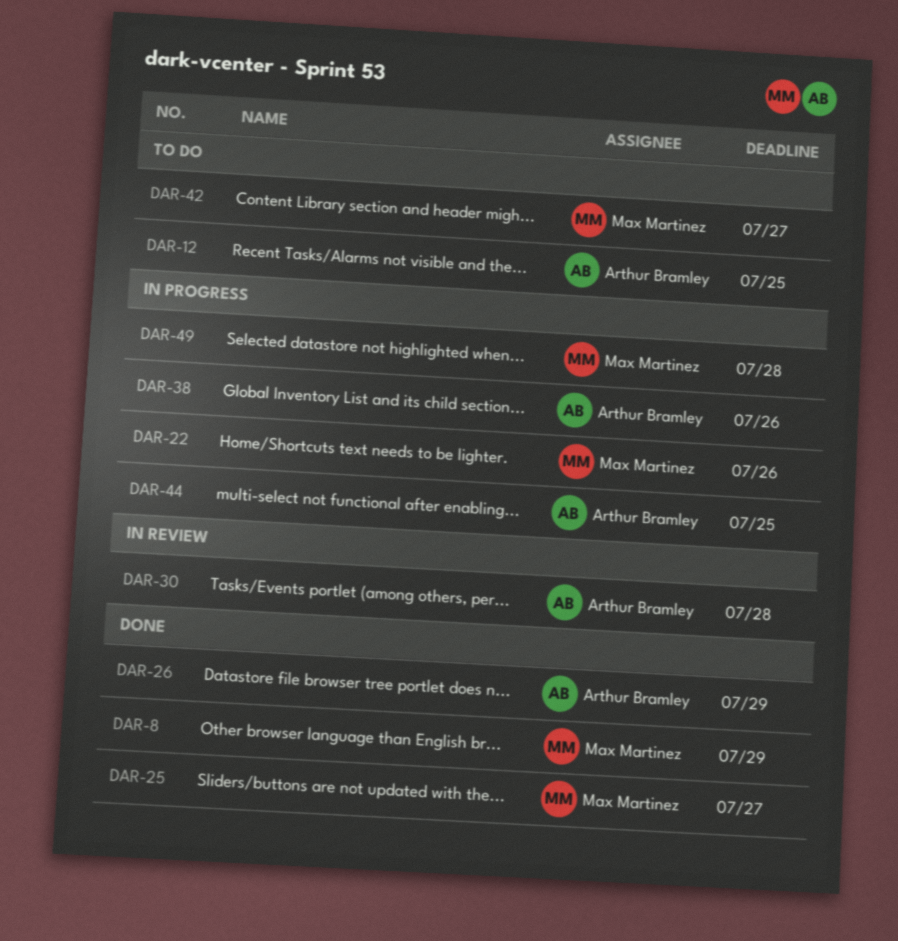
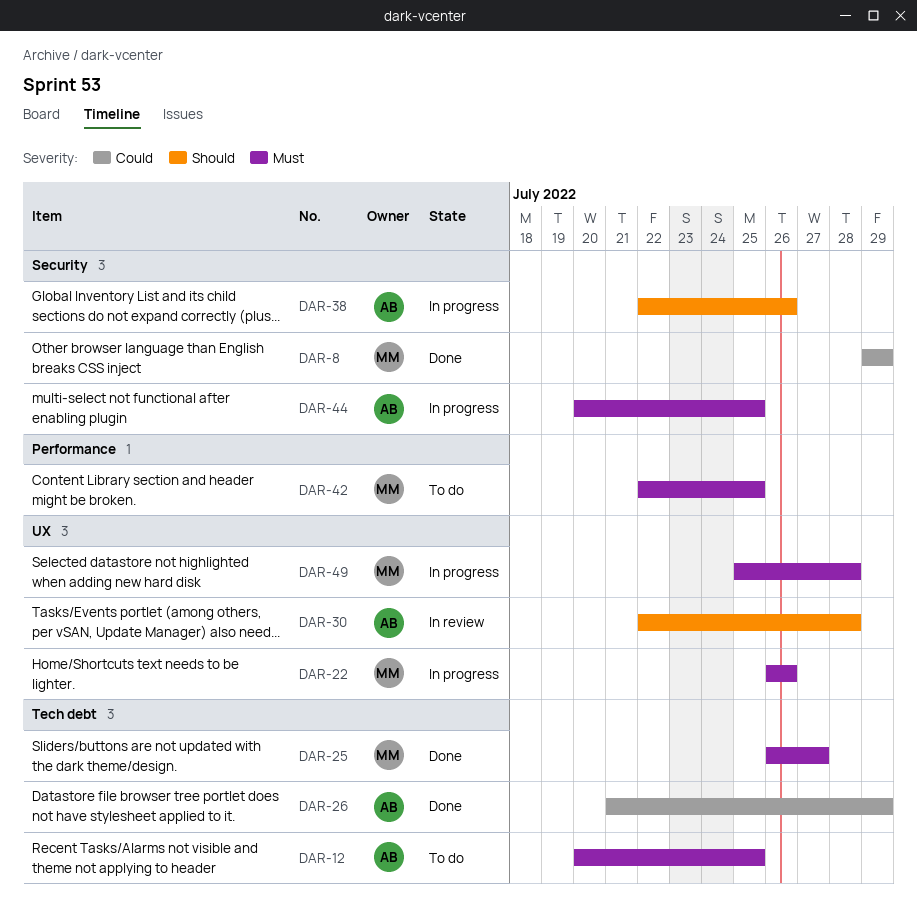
DAR-42, due: Jul 27 -> Jul 25

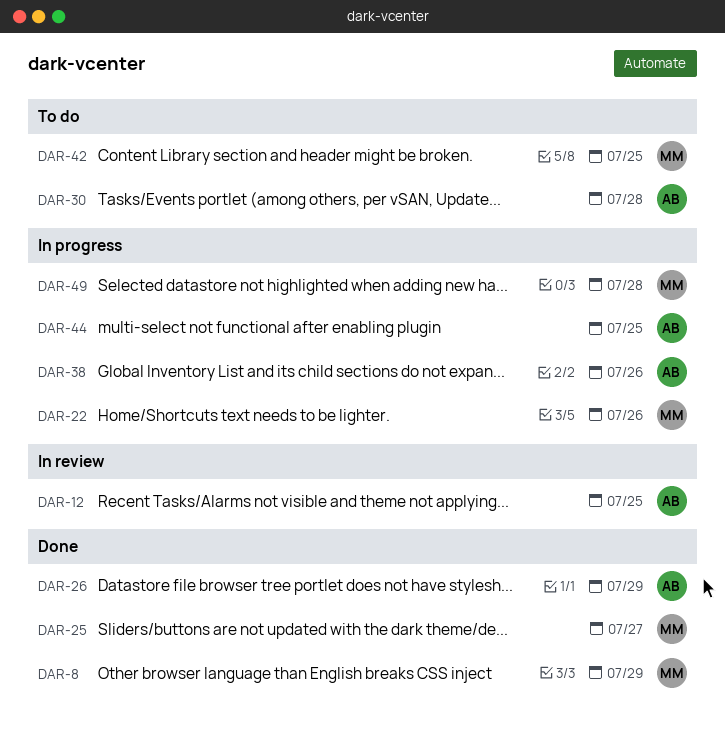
DAR-12, status: To do -> In review
DAR-30, status: In review -> To do

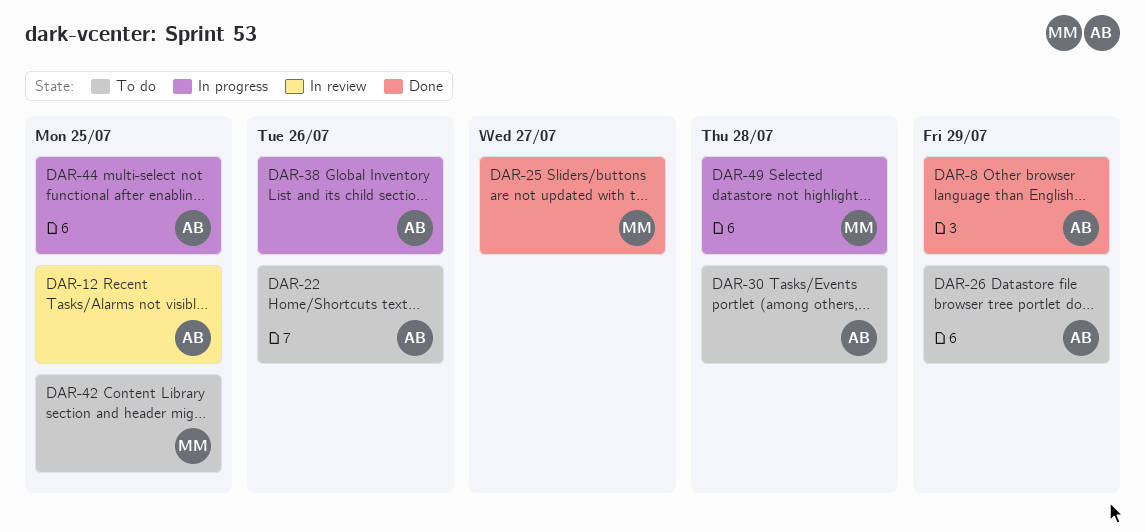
DAR-8, owner: MM -> AB
DAR-22, status: In progress -> To do
DAR-22, owner: MM -> AB
DAR-26, status: Done -> To do

